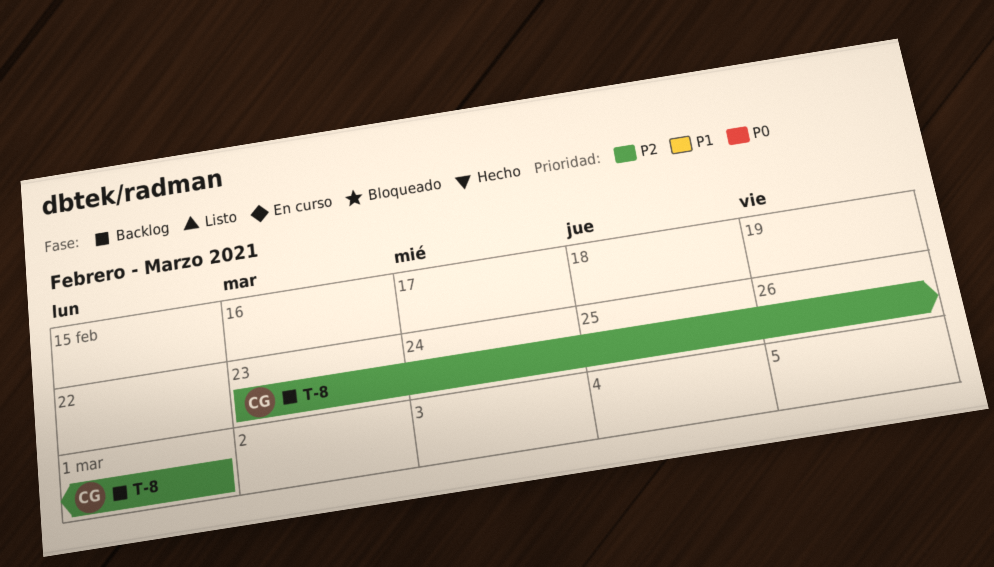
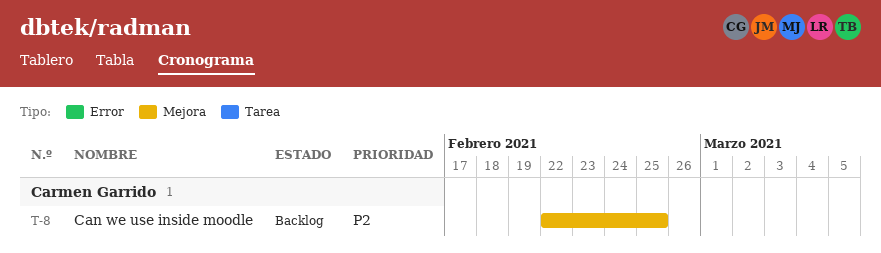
T-8, start: Feb 23 -> Feb 22
T-8, due: Mar 1 -> Feb 25

